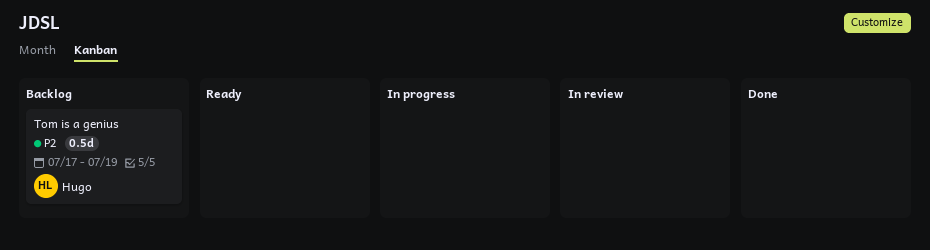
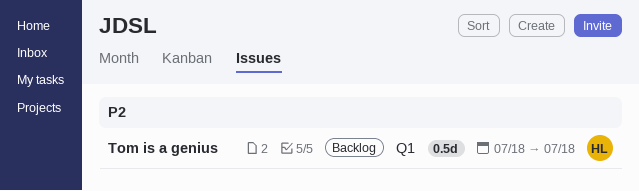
Tom is a genius, start: Jul 17 -> Jul 18
Tom is a genius, due: Jul 19 -> Jul 18

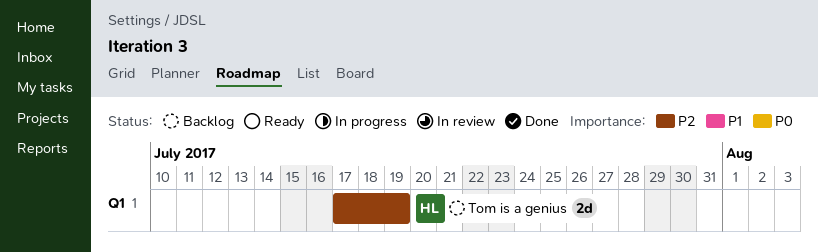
Tom is a genius, estimate: 0.5d -> 2d
Tom is a genius, start: Jul 18 -> Jul 17
Tom is a genius, due: Jul 18 -> Jul 19

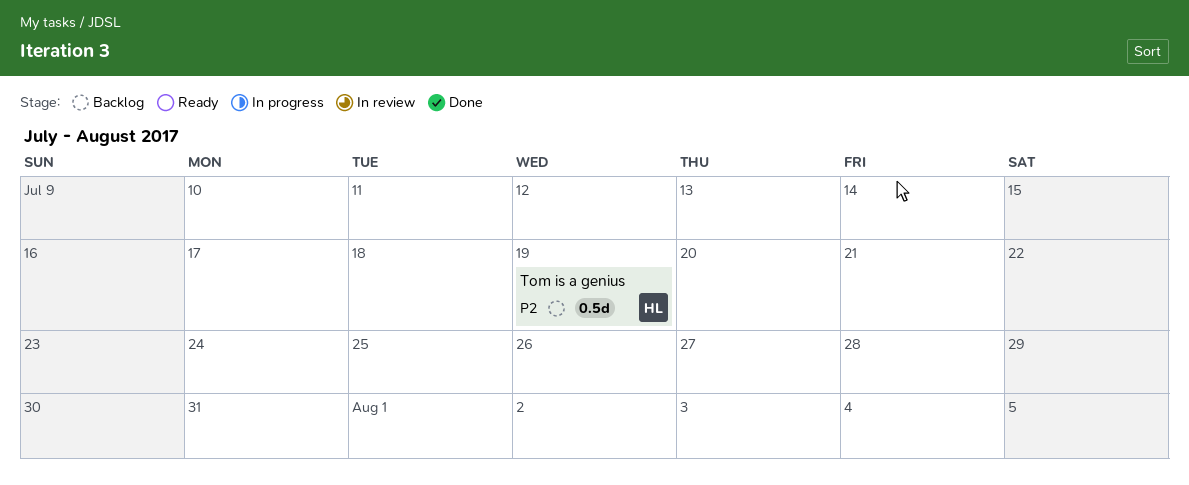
Tom is a genius, estimate: 2d -> 0.5d

